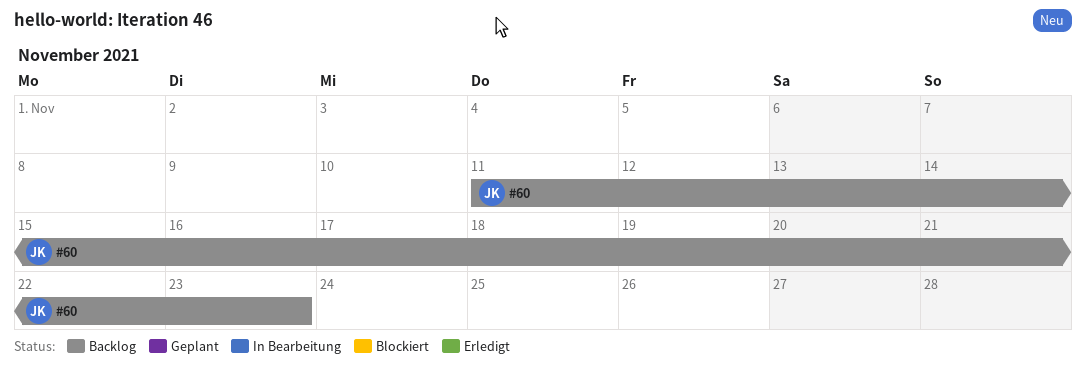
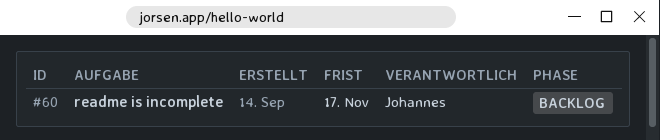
#60, due: Nov 23 -> Nov 17

